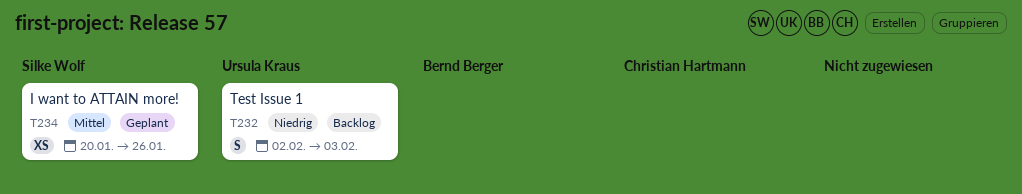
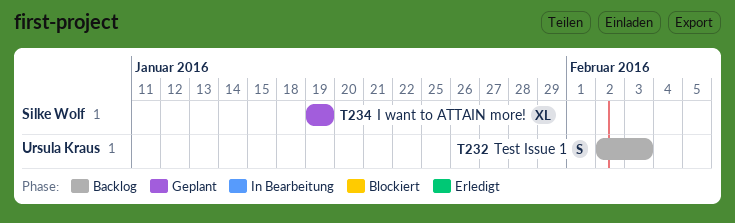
T234, estimate: XS -> XL
T234, start: Jan 20 -> Jan 19
T234, due: Jan 26 -> Jan 19

